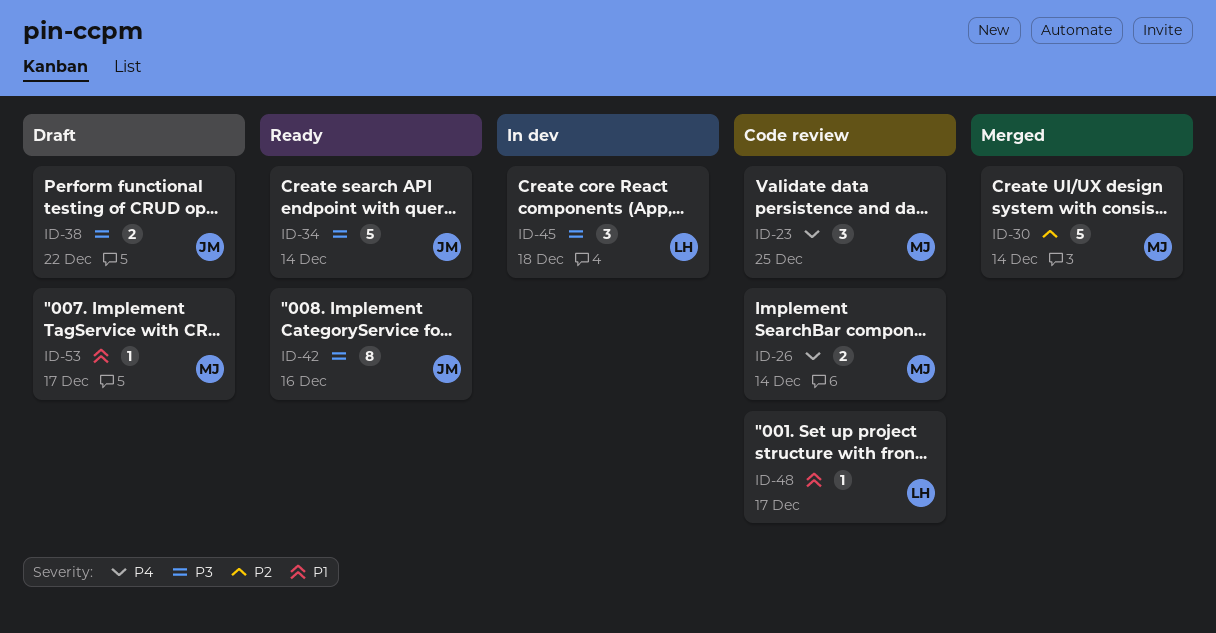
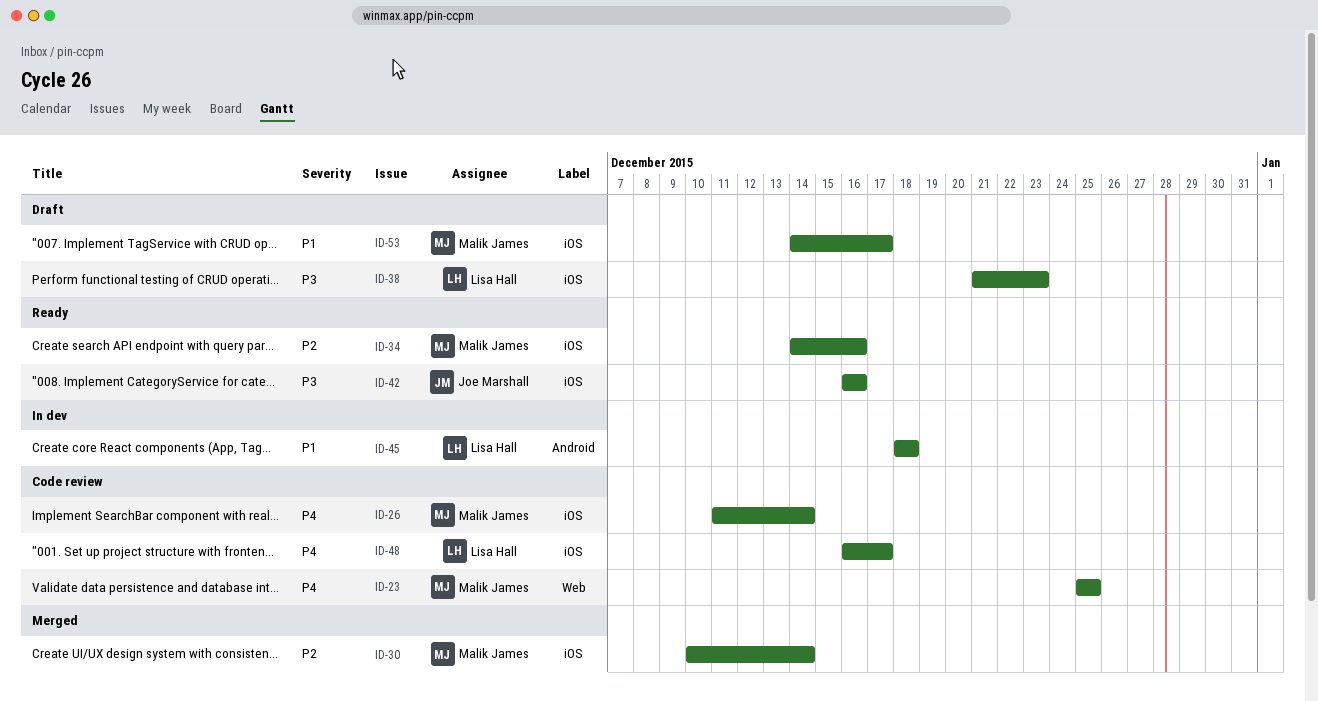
ID-34, owner: Joe Marshall -> Malik James
ID-34, priority: P3 -> P2
ID-34, due: Dec 14 -> Dec 16
ID-38, owner: Joe Marshall -> Lisa Hall
ID-38, due: Dec 22 -> Dec 23
ID-45, priority: P3 -> P1
ID-48, priority: P1 -> P4

